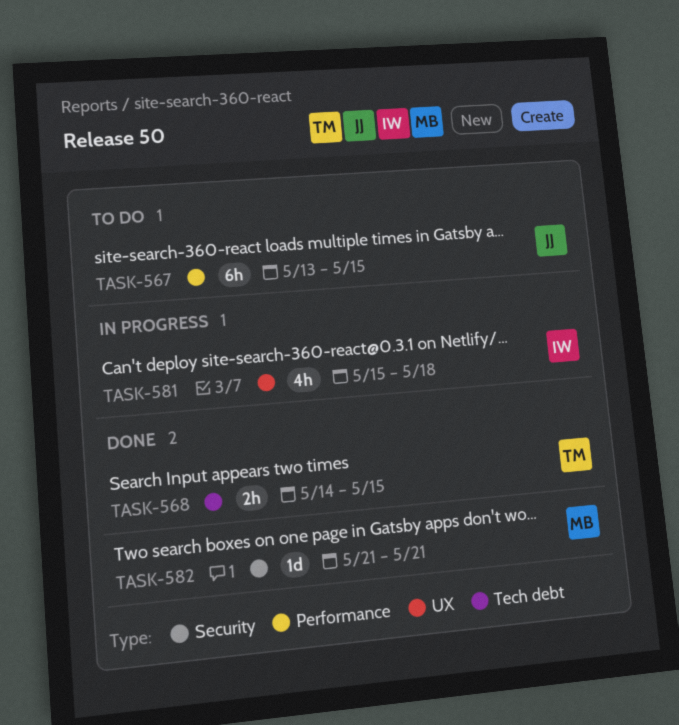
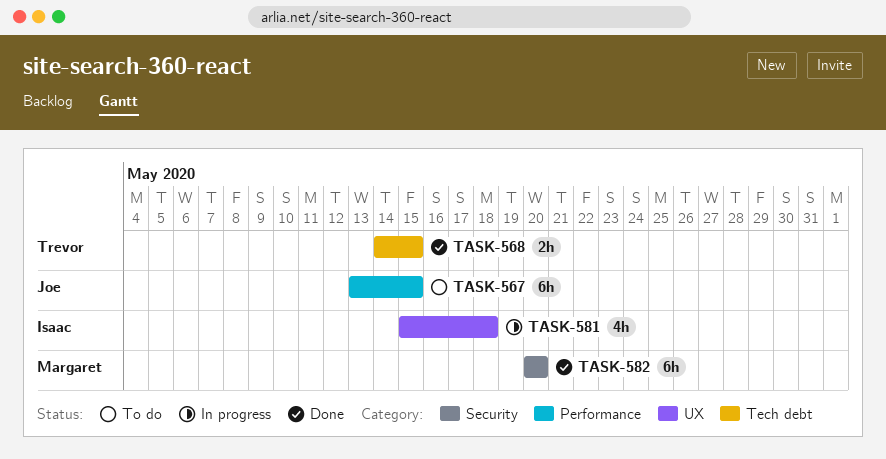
TASK-582, estimate: 1d -> 6h
TASK-582, start: May 21 -> May 20
TASK-582, due: May 21 -> May 20

